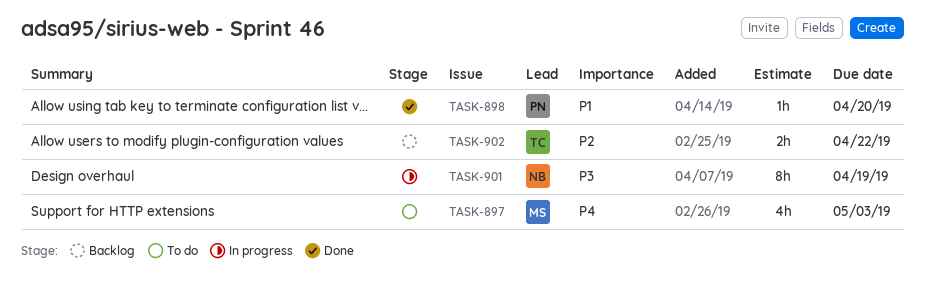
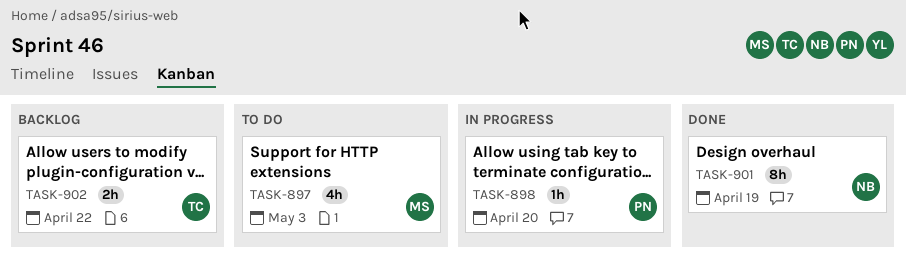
TASK-898, status: Done -> In progress
TASK-901, status: In progress -> Done

